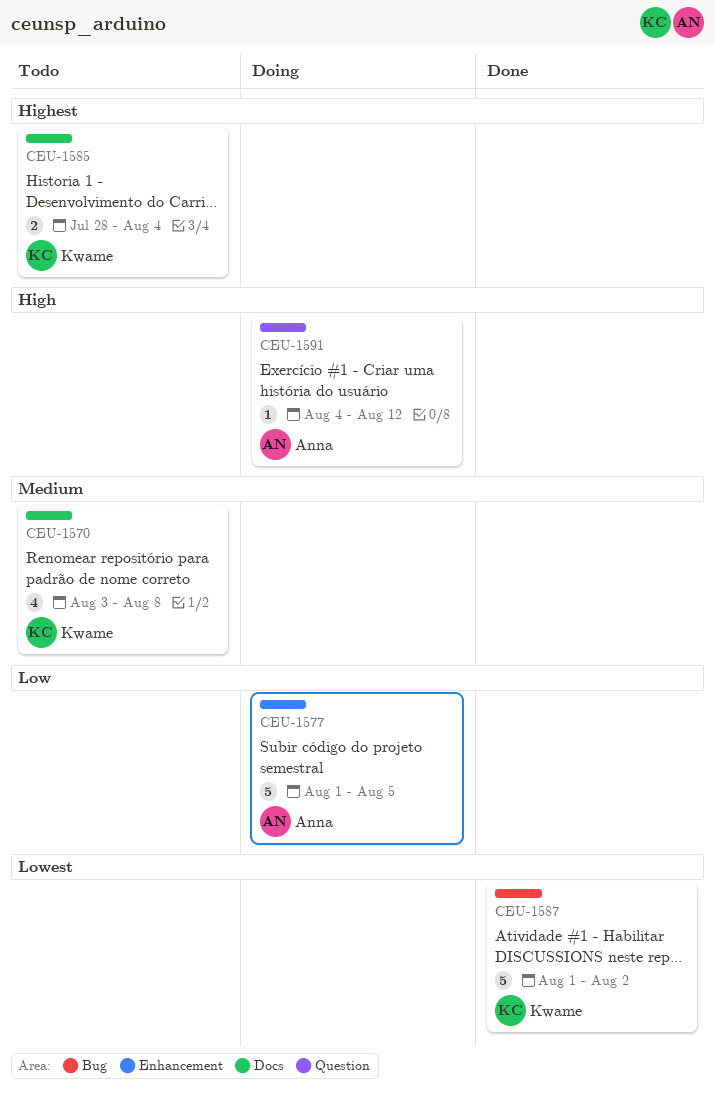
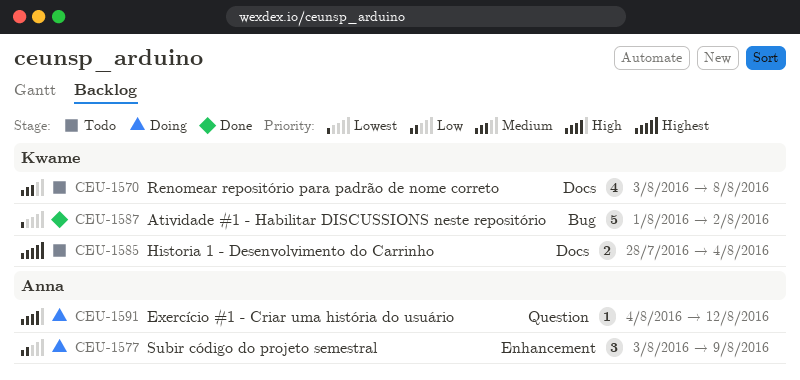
CEU-1577, estimate: 5 -> 3
CEU-1577, start: Aug 1 -> Aug 3
CEU-1577, due: Aug 5 -> Aug 9

